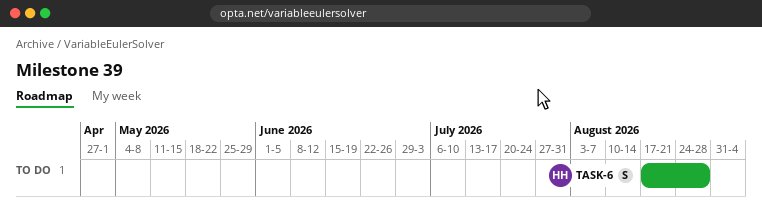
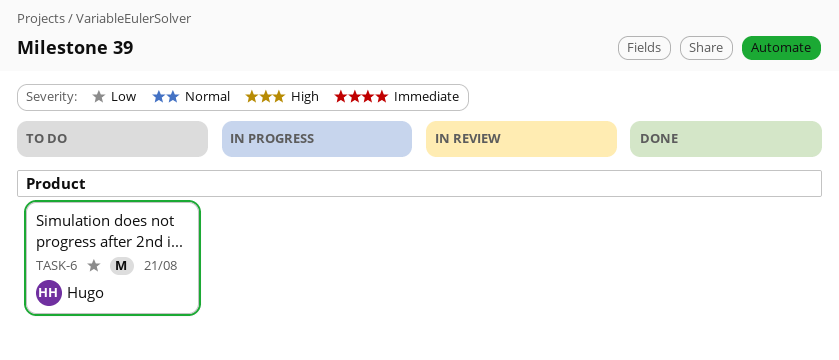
TASK-6, estimate: S -> M
TASK-6, due: Aug 28 -> Aug 21

